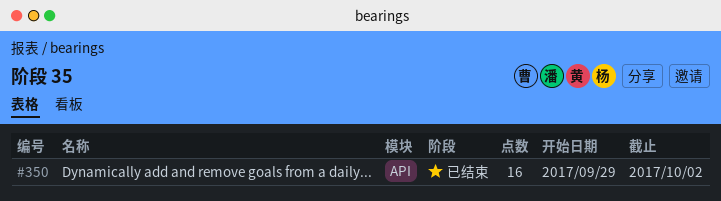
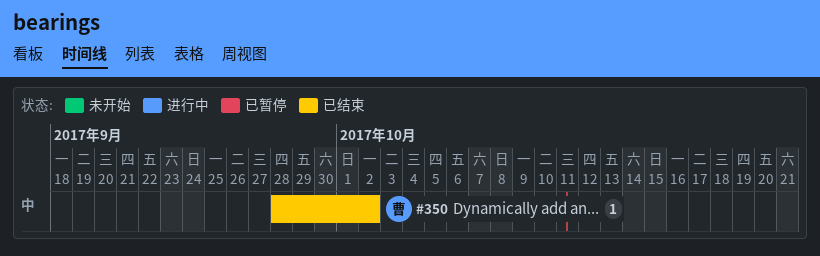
#350, estimate: 16 -> 1
#350, start: Sep 29 -> Sep 28

